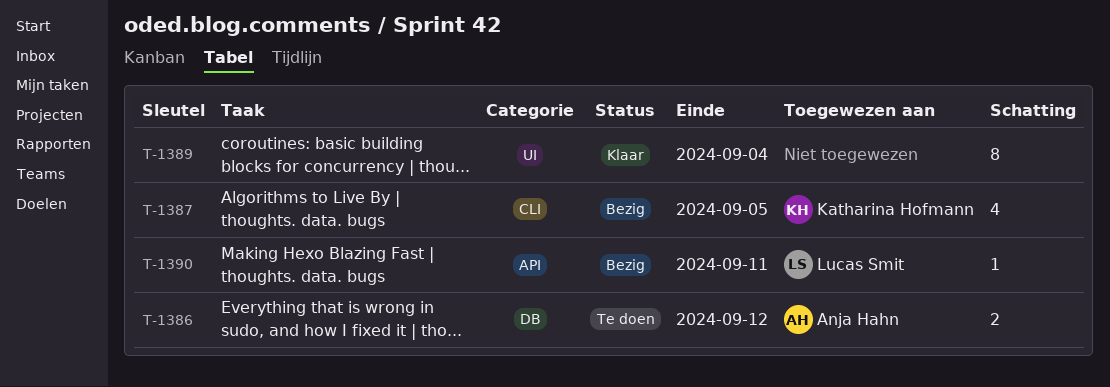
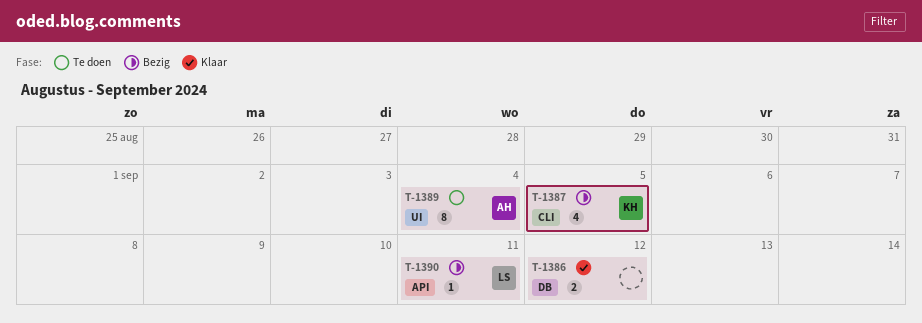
T-1386, status: Te doen -> Klaar
T-1386, owner: Anja Hahn -> none
T-1389, status: Klaar -> Te doen
T-1389, owner: none -> Anja Hahn

